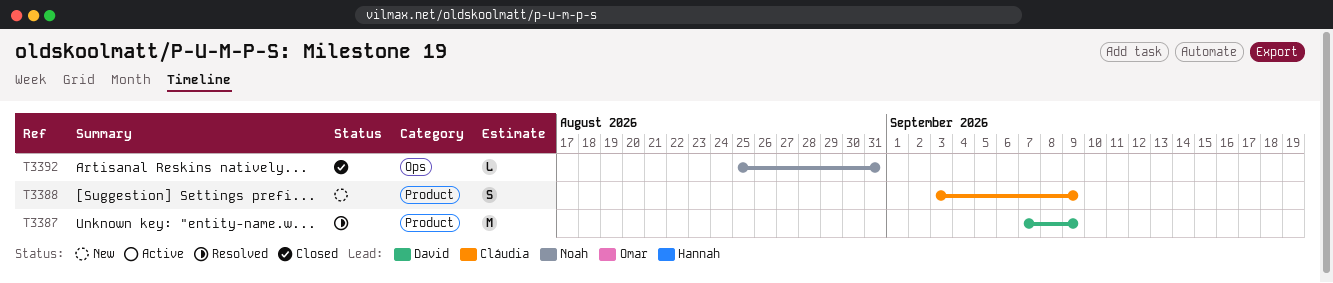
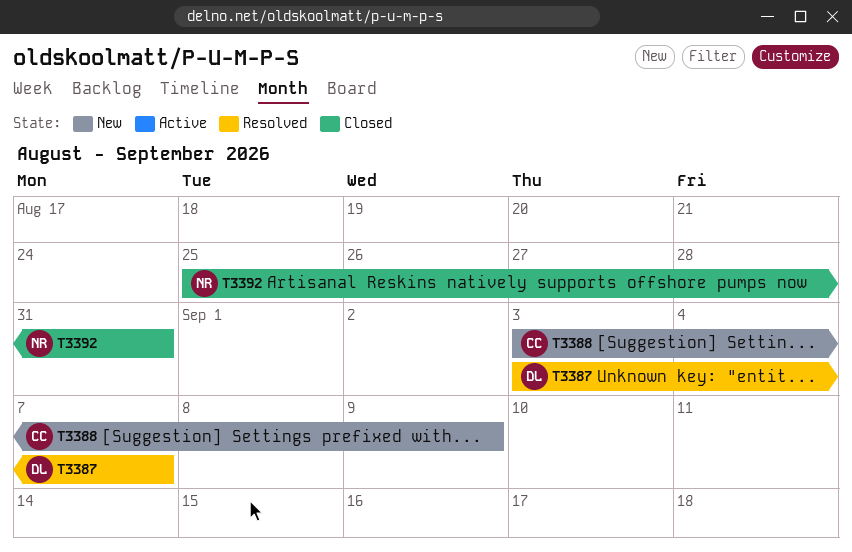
T3387, start: Sep 7 -> Sep 3
T3387, due: Sep 9 -> Sep 7

